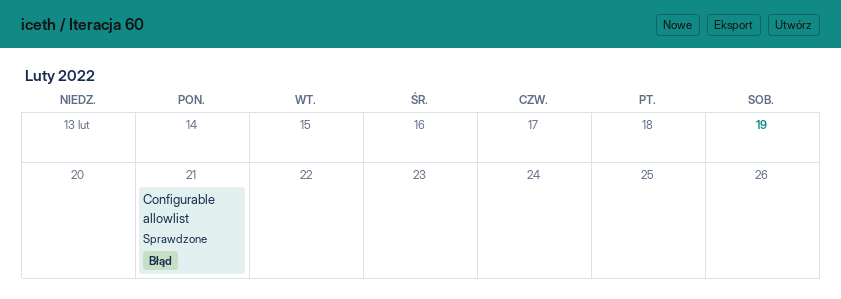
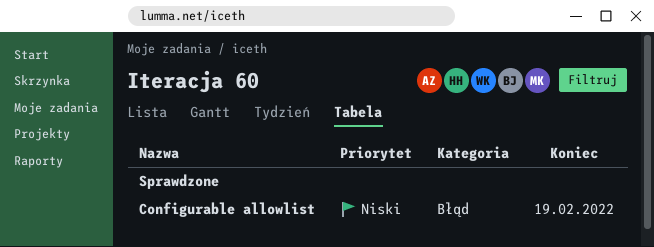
Configurable allowlist, due: Feb 21 -> Feb 19

